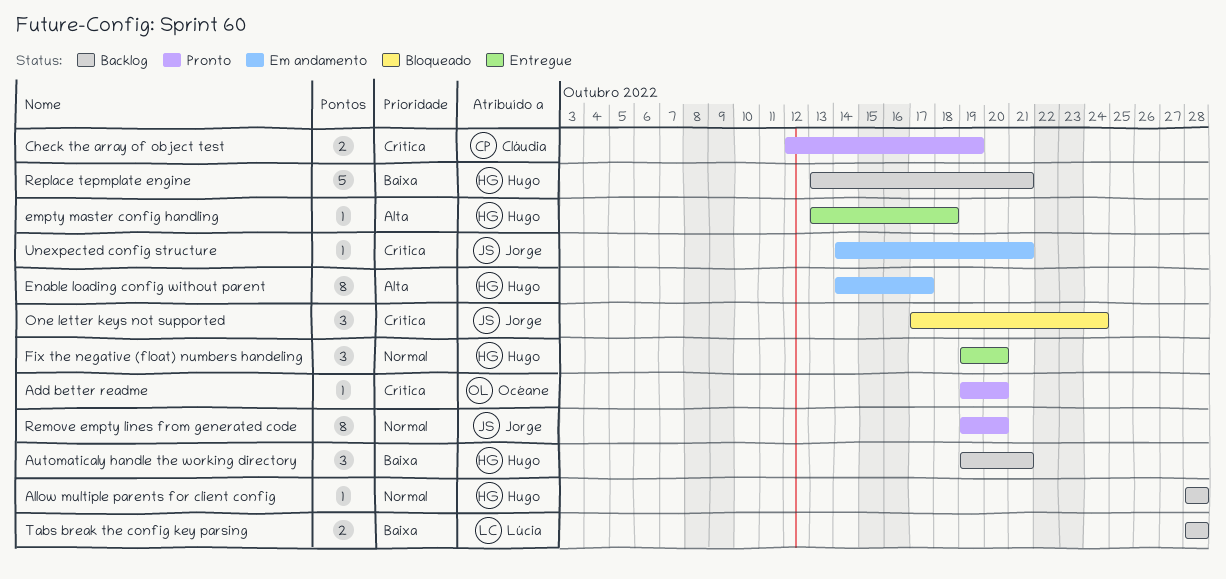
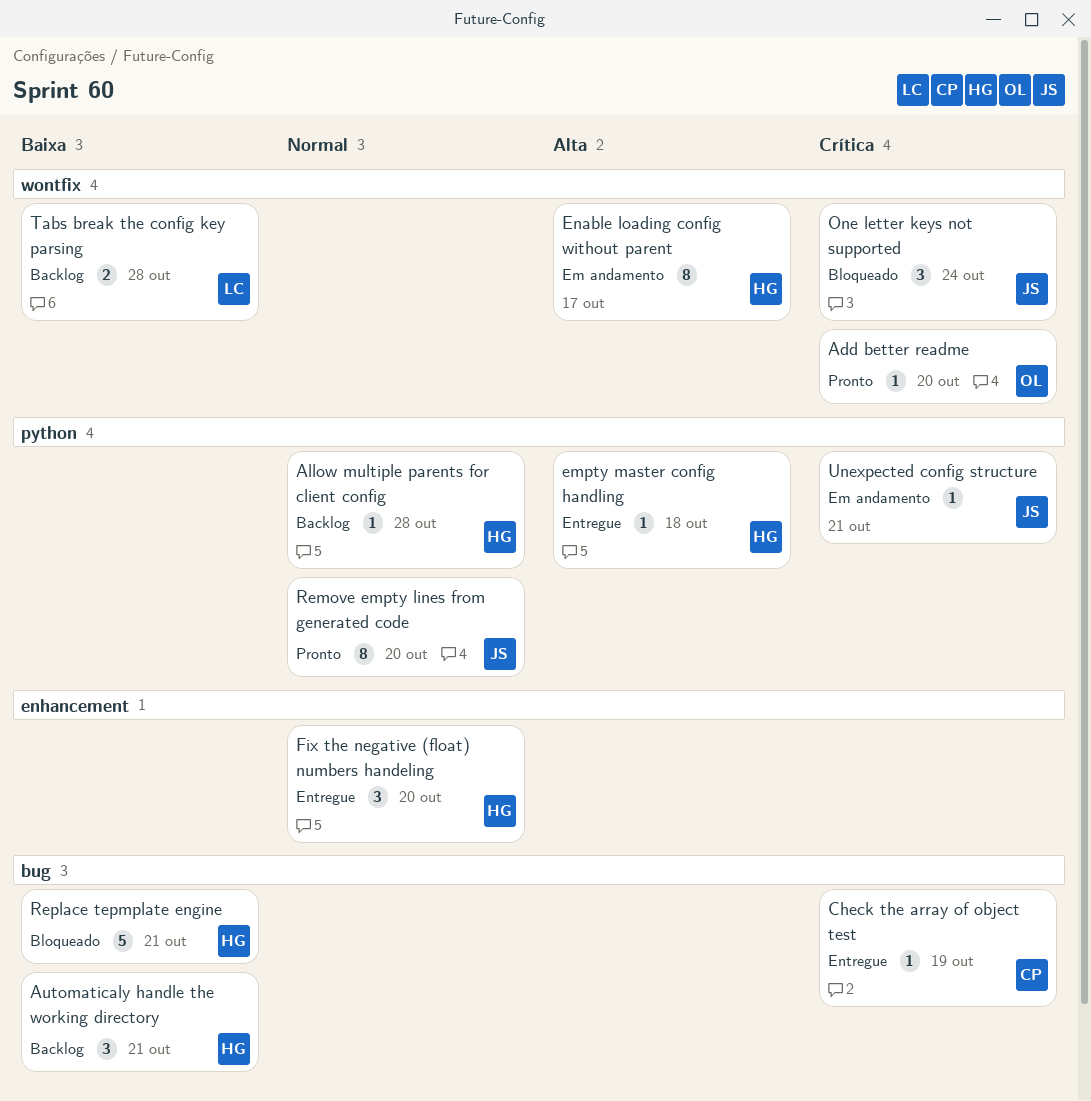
Check the array of object test, status: Pronto -> Entregue
Check the array of object test, estimate: 2 -> 1
Replace tepmplate engine, status: Backlog -> Bloqueado

